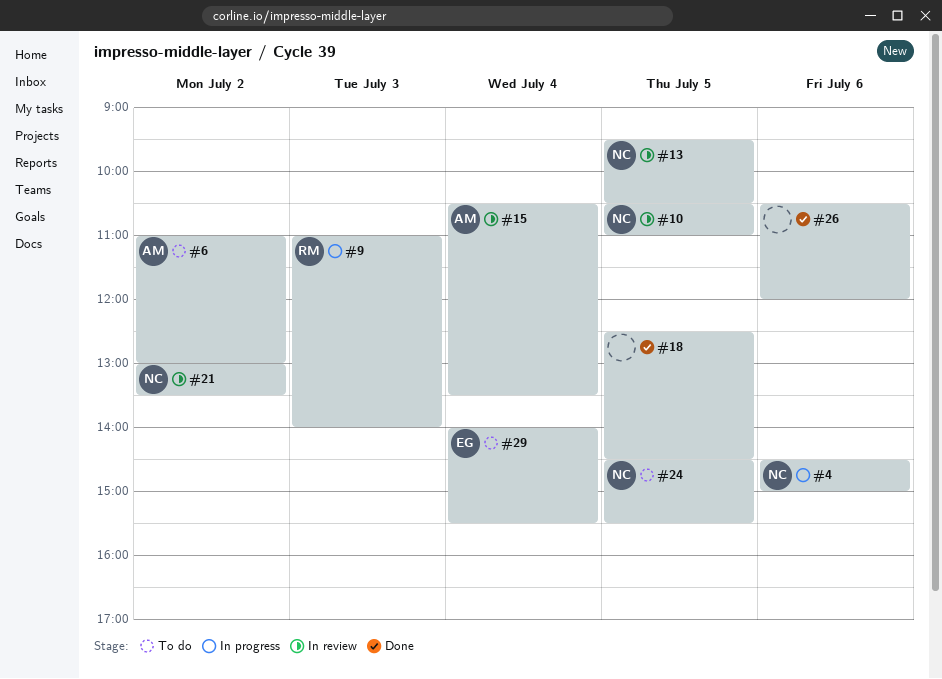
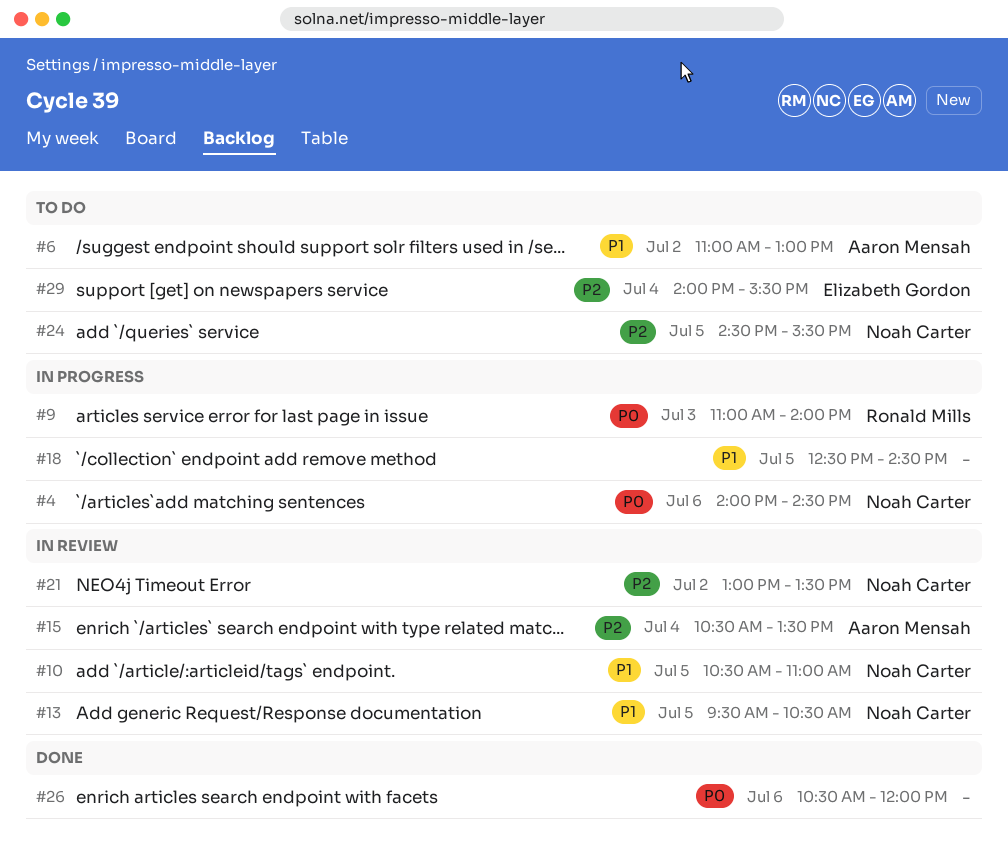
#4, begins: 14:30 -> 14:00
#4, ends: 15:00 -> 14:30
#18, status: Done -> In progress

